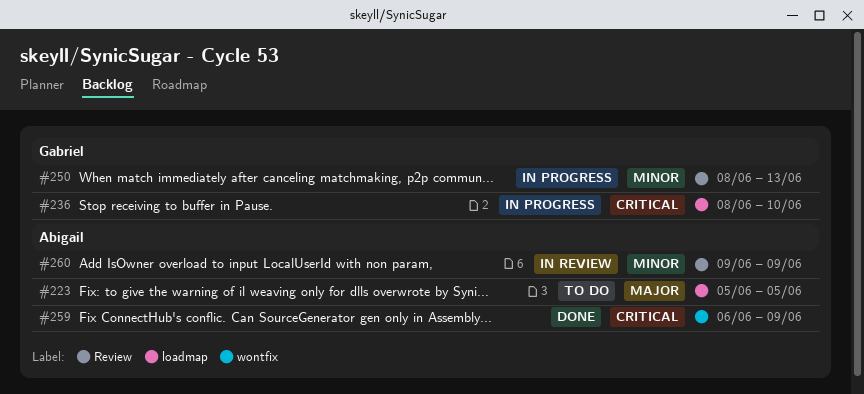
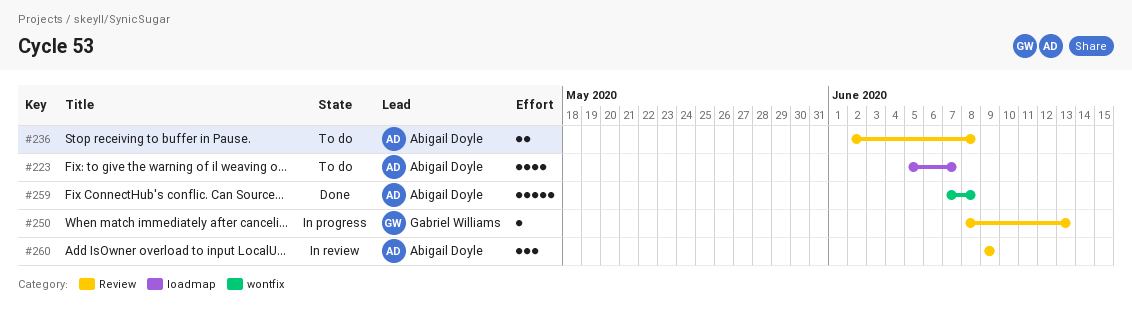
#223, due: Jun 5 -> Jun 7
#236, status: In progress -> To do
#236, owner: Gabriel Williams -> Abigail Doyle
#236, label: loadmap -> Review
#236, start: Jun 8 -> Jun 2
#236, due: Jun 10 -> Jun 8
#259, start: Jun 6 -> Jun 7
#259, due: Jun 9 -> Jun 8

